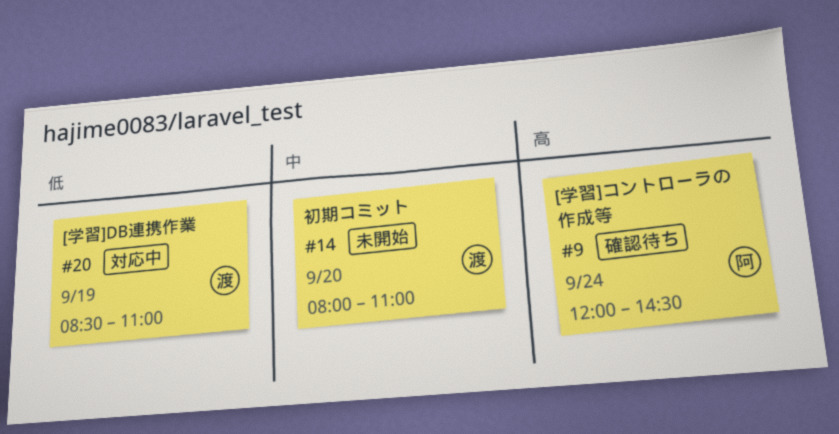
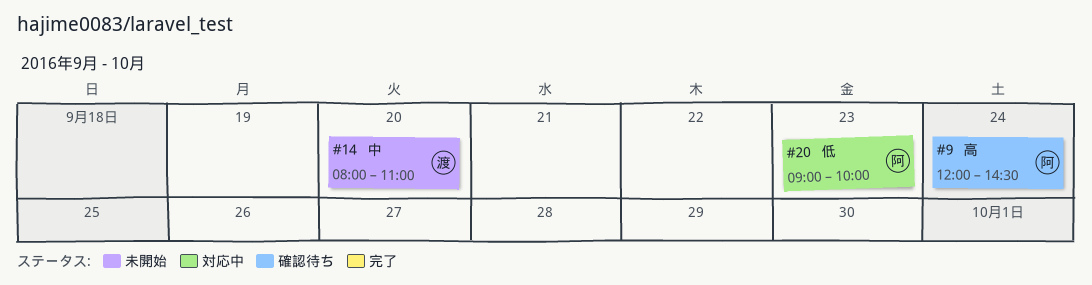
#20, owner: 渡 -> 阿
#20, day: Sep 19 -> Sep 23
#20, begins: 08:30 -> 09:00
#20, ends: 11:00 -> 10:00

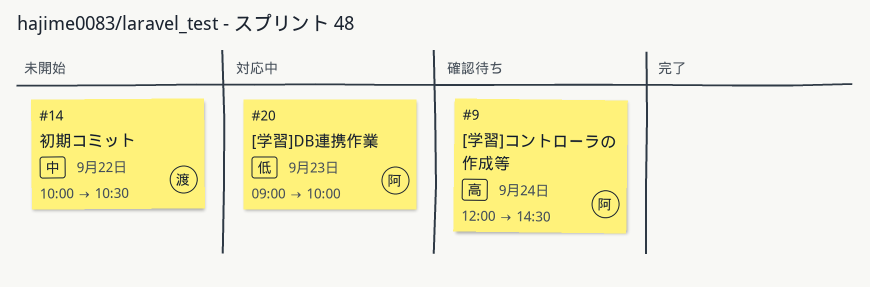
#14, day: Sep 20 -> Sep 22
#14, begins: 08:00 -> 10:00
#14, ends: 11:00 -> 10:30

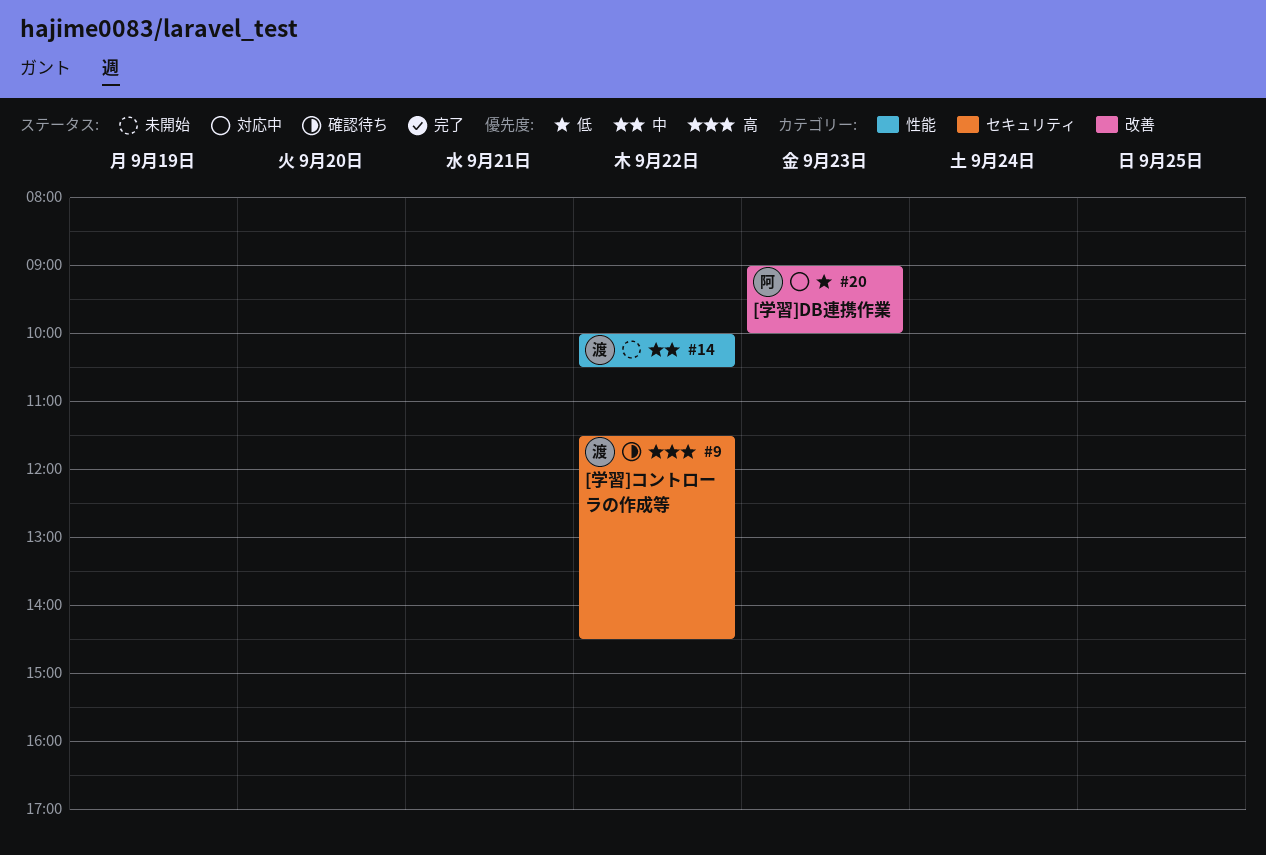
#9, owner: 阿 -> 渡
#9, day: Sep 24 -> Sep 22
#9, begins: 12:00 -> 11:30

